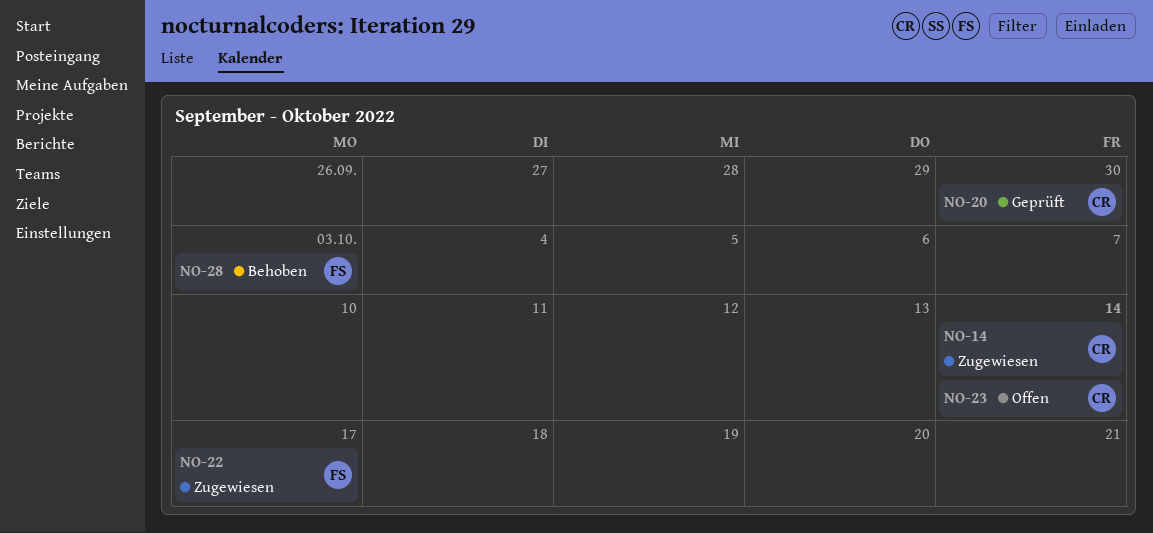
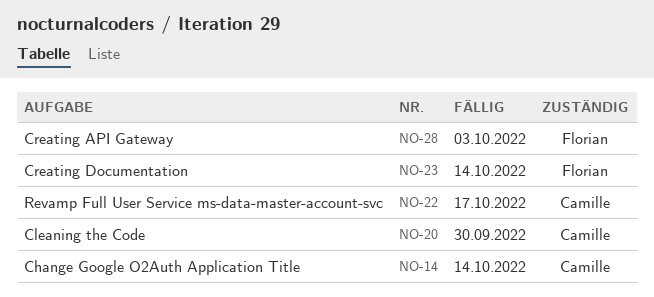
NO-22, owner: Florian -> Camille
NO-23, owner: Camille -> Florian

